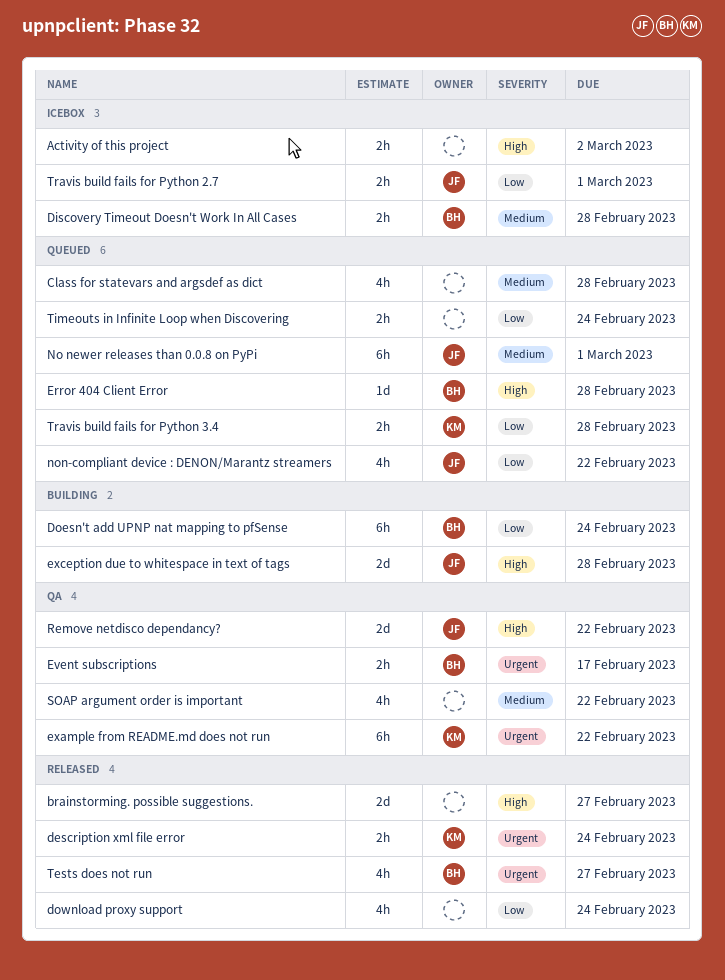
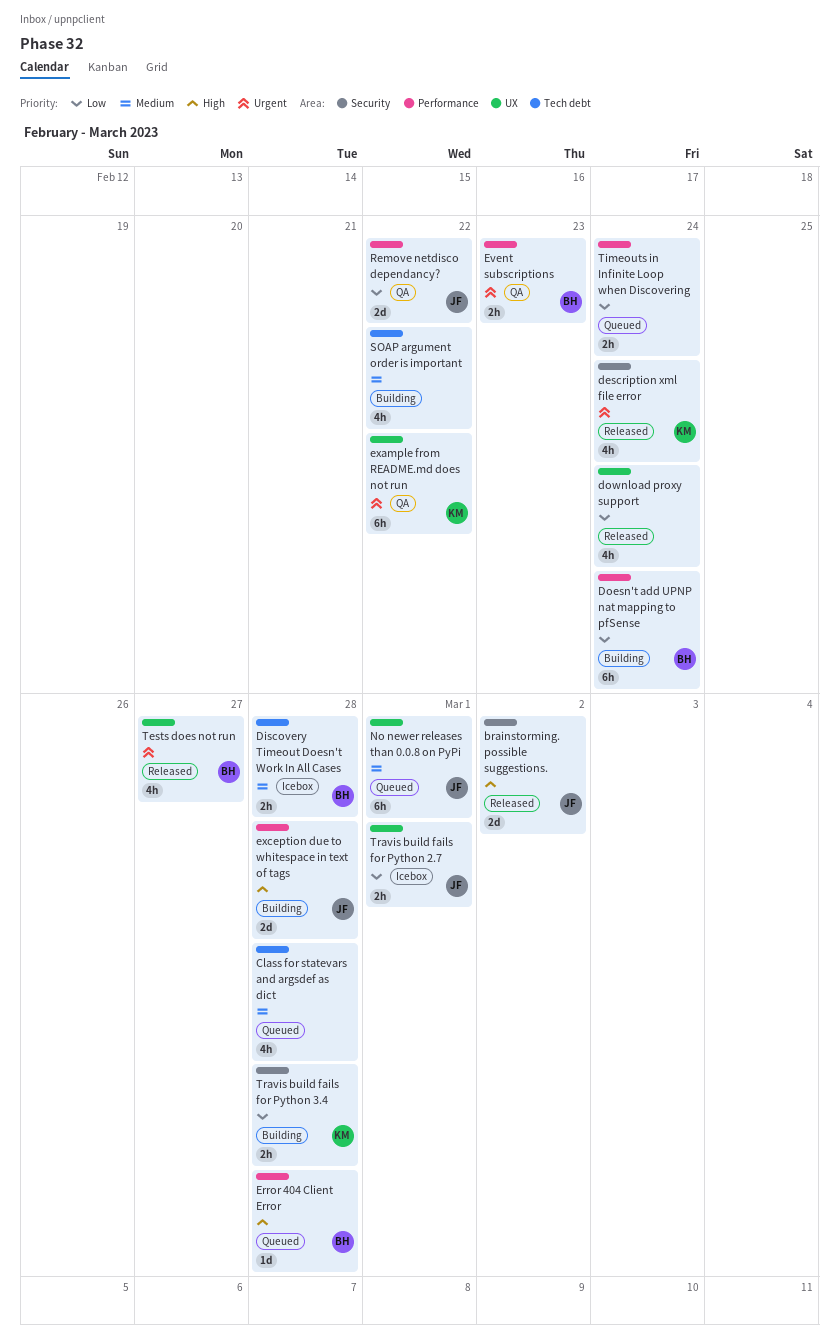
Activity of this project: present -> none
brainstorming. possible suggestions., owner: none -> JF
brainstorming. possible suggestions., due: Feb 27 -> Mar 2
description xml file error, estimate: 2h -> 4h
Event subscriptions, due: Feb 17 -> Feb 23
non-compliant device : DENON/Marantz streamers: present -> none
Remove netdisco dependancy?, priority: High -> Low
SOAP argument order is important, status: QA -> Building
Travis build fails for Python 3.4, status: Queued -> Building

